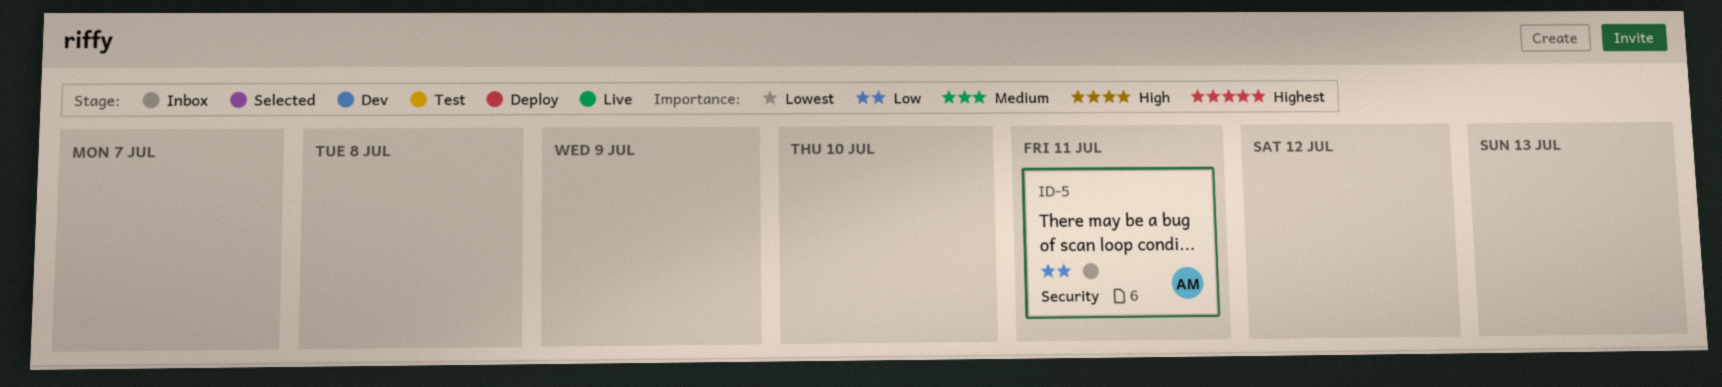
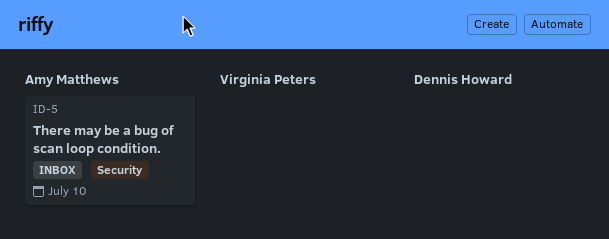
ID-5, due: Jul 11 -> Jul 10

